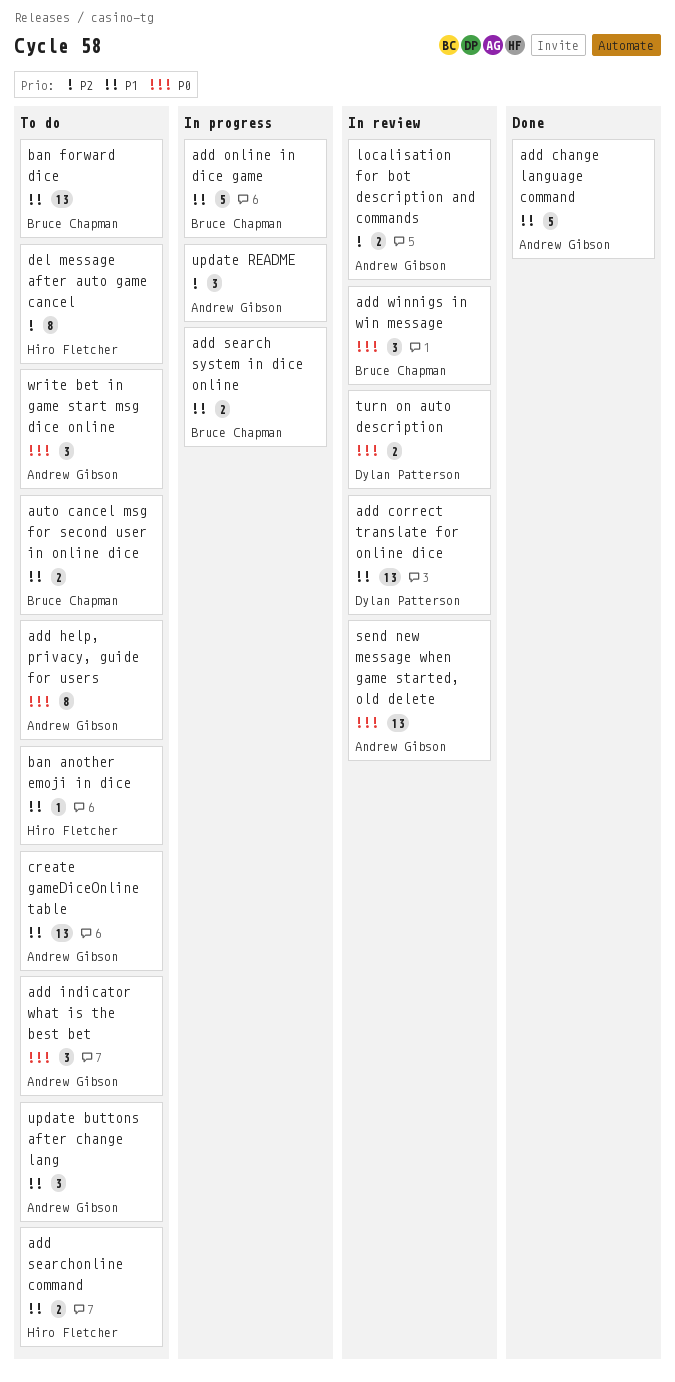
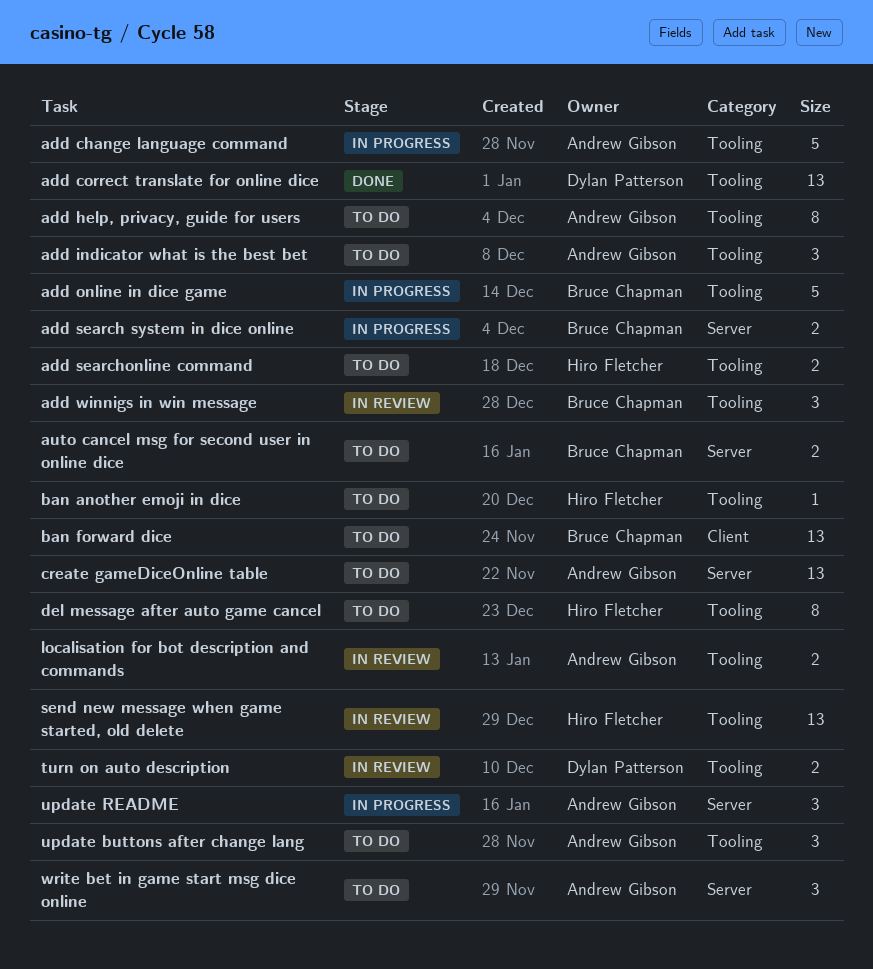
add change language command, status: Done -> In progress
add correct translate for online dice, status: In review -> Done
send new message when game started, old delete, owner: Andrew Gibson -> Hiro Fletcher

